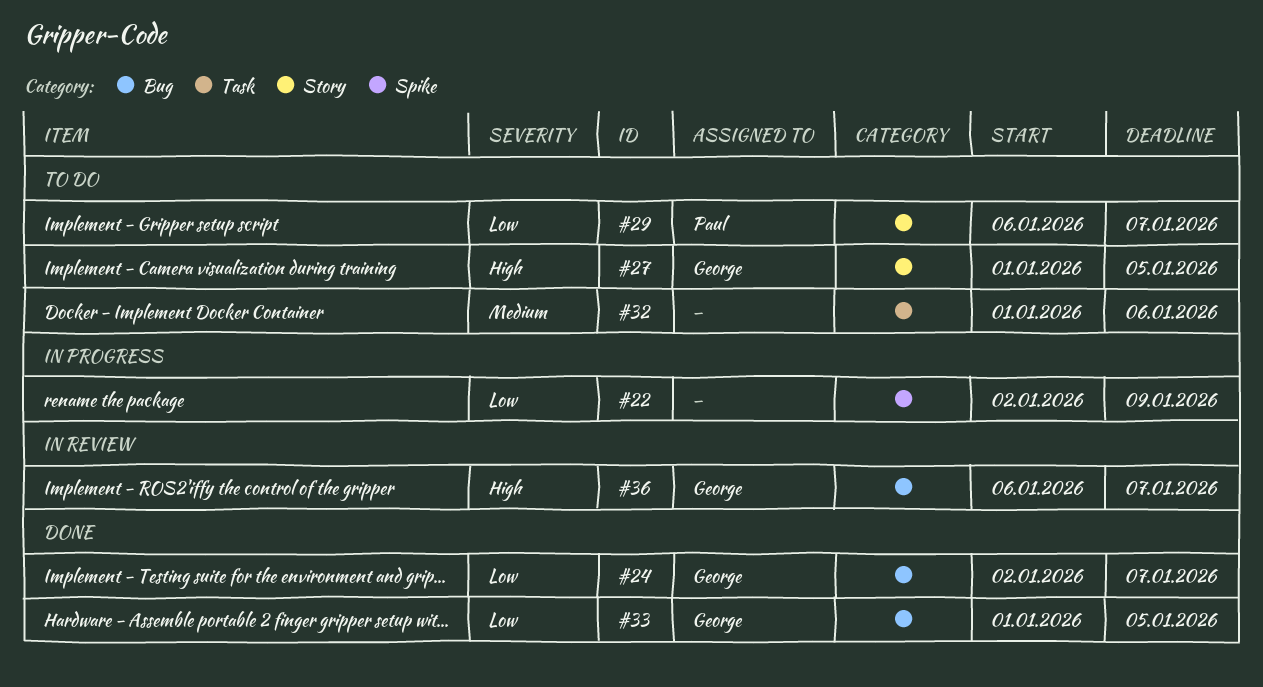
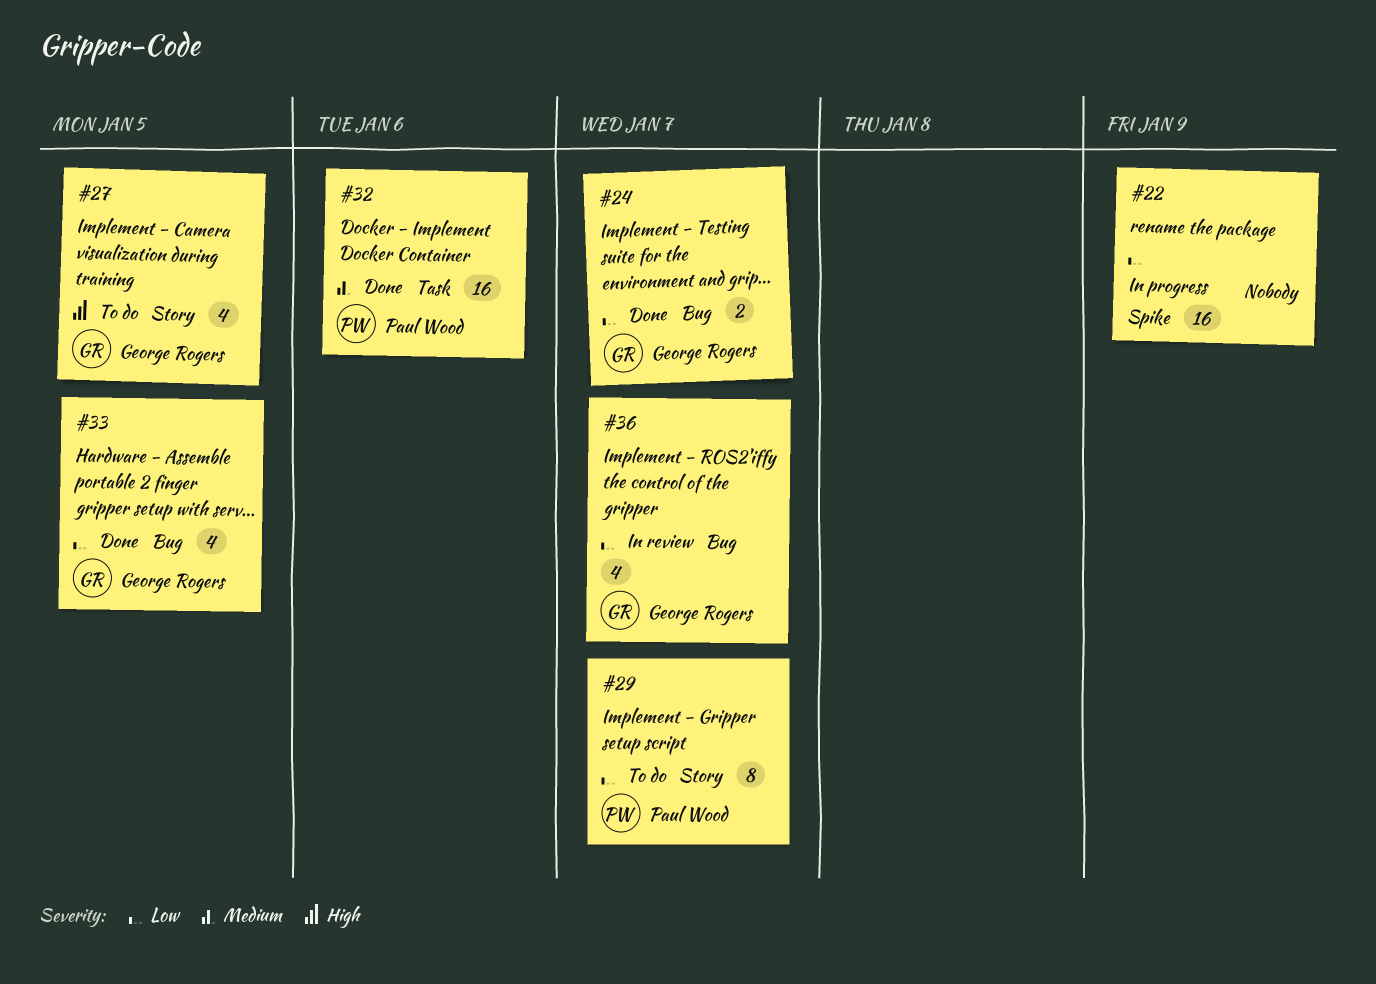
#32, status: To do -> Done
#32, owner: none -> Paul Wood
#36, priority: High -> Low

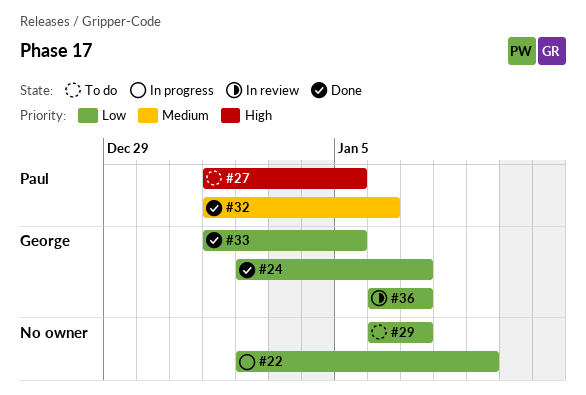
#27, owner: George Rogers -> Paul Wood
#29, owner: Paul Wood -> none

